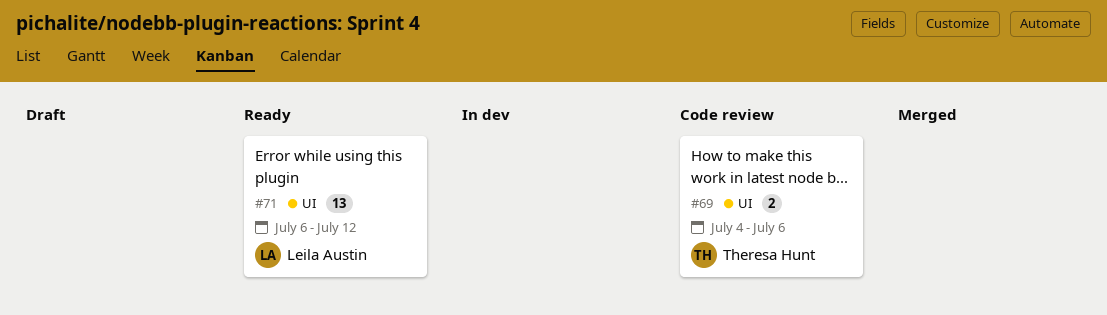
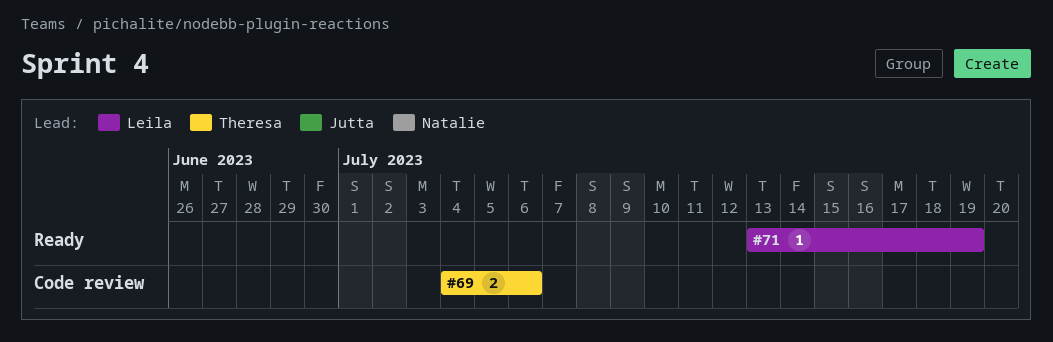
#71, estimate: 13 -> 1
#71, start: Jul 6 -> Jul 13
#71, due: Jul 12 -> Jul 19

